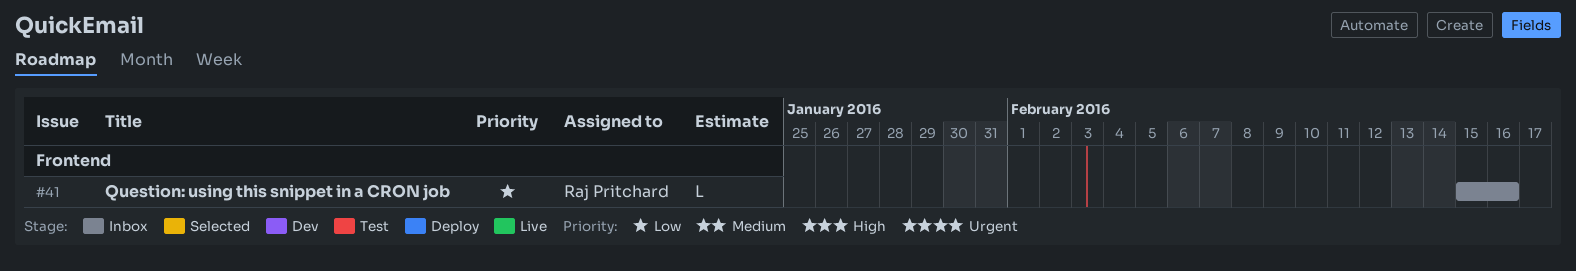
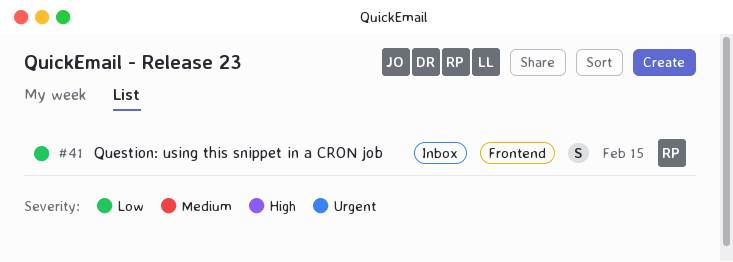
#41, estimate: L -> S
#41, due: Feb 16 -> Feb 15

